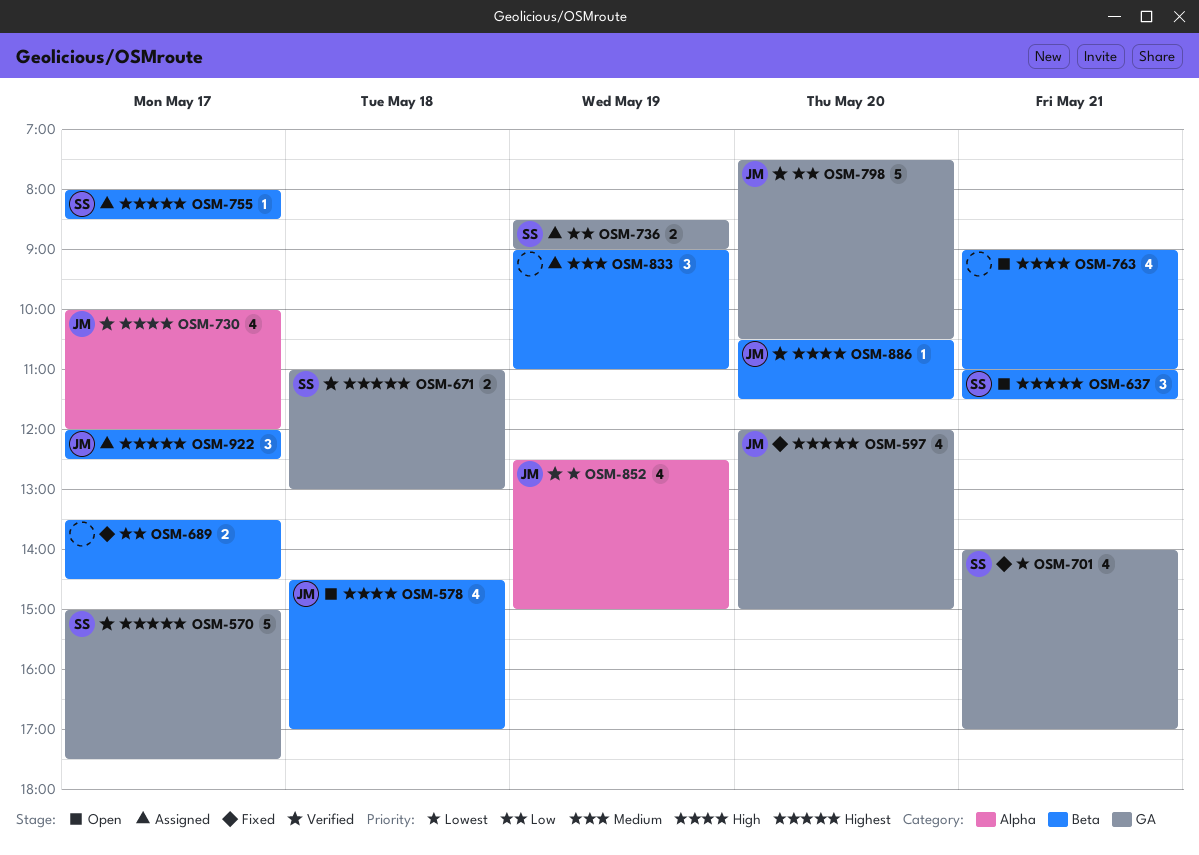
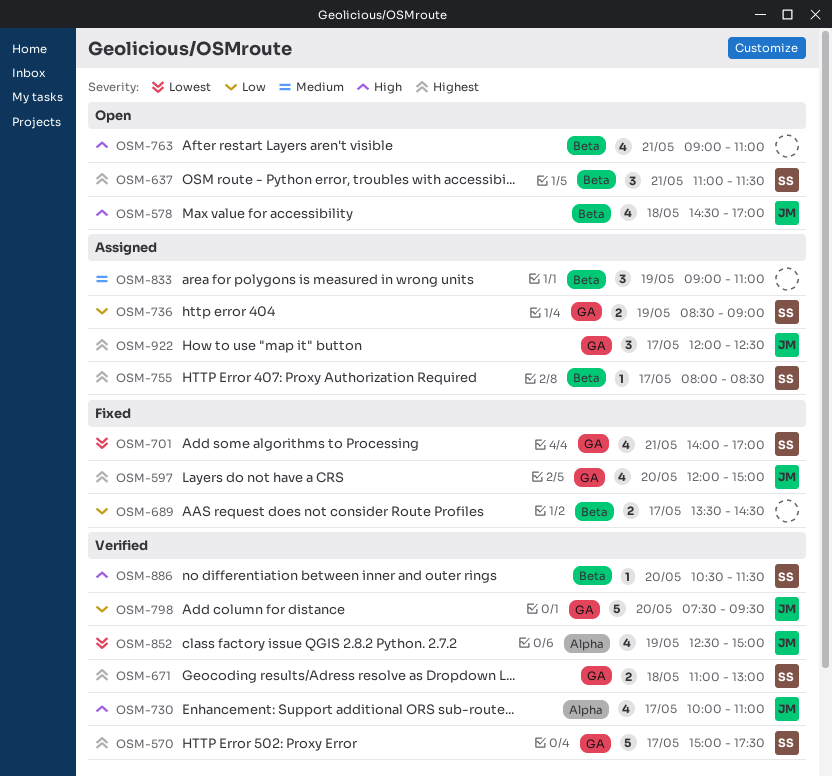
OSM-730, ends: 12:00 -> 11:00
OSM-798, ends: 10:30 -> 09:30
OSM-886, owner: JM -> SS
OSM-922, label: Beta -> GA

